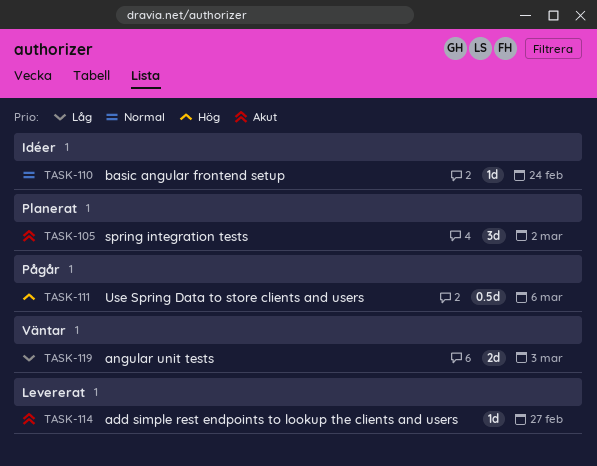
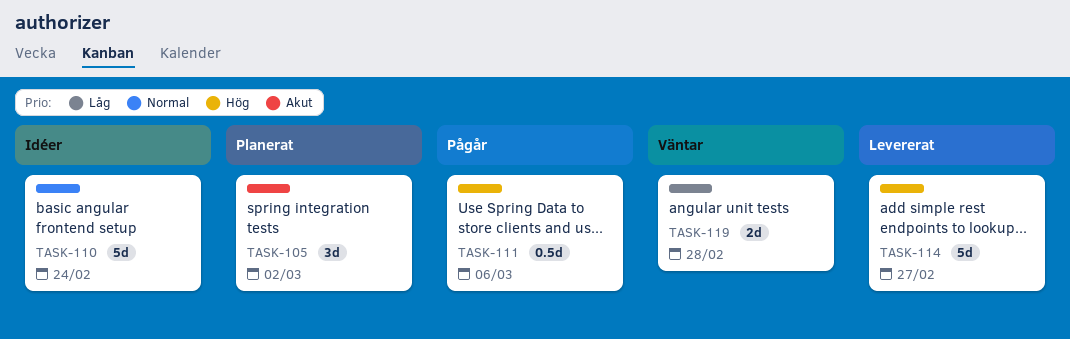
TASK-110, estimate: 1d -> 5d
TASK-114, priority: Akut -> Hög
TASK-114, estimate: 1d -> 5d
TASK-119, due: Mar 3 -> Feb 28

